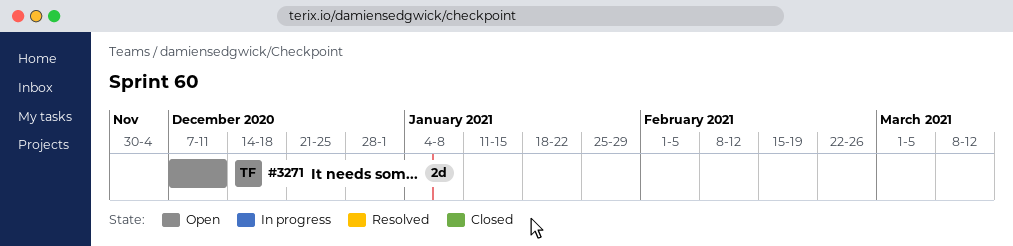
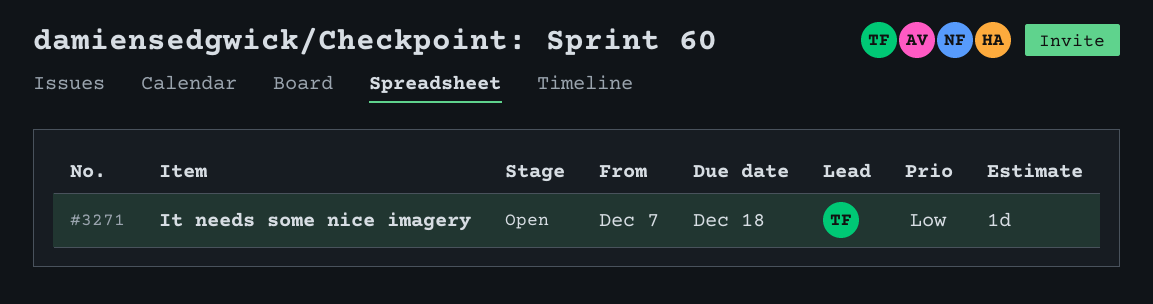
#3271, estimate: 2d -> 1d
#3271, due: Dec 11 -> Dec 18

